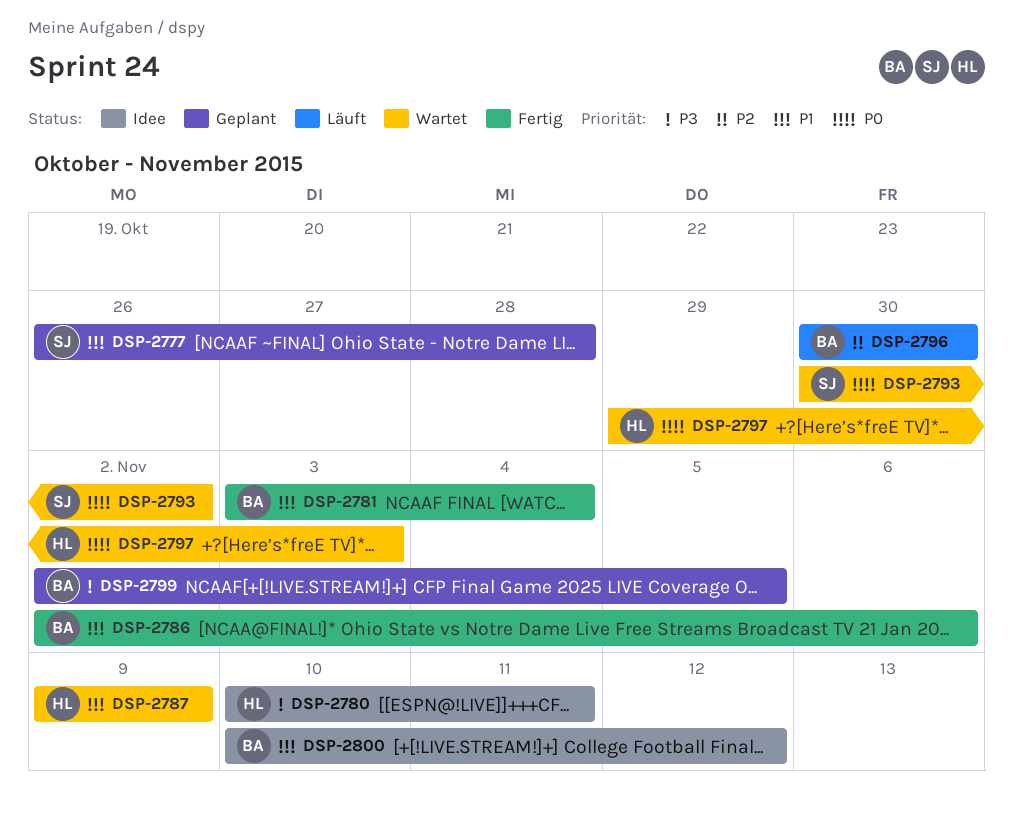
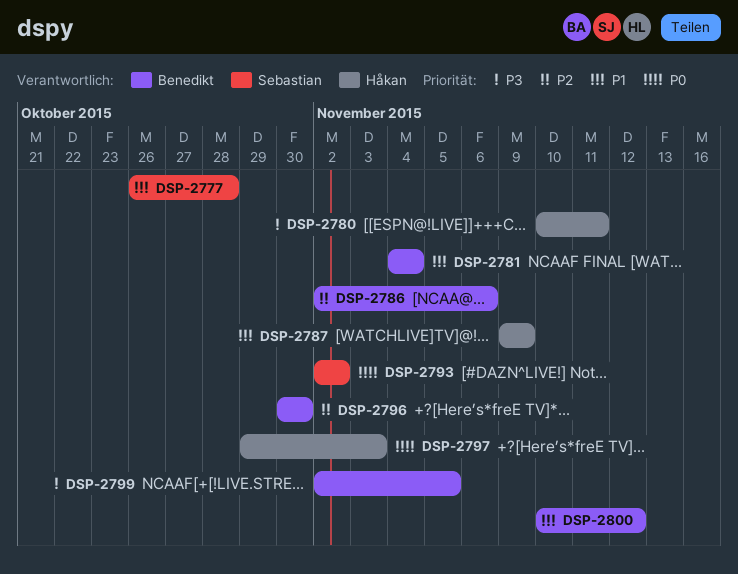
DSP-2781, start: Nov 3 -> Nov 4
DSP-2786, priority: P1 -> P2
DSP-2793, start: Oct 30 -> Nov 2

